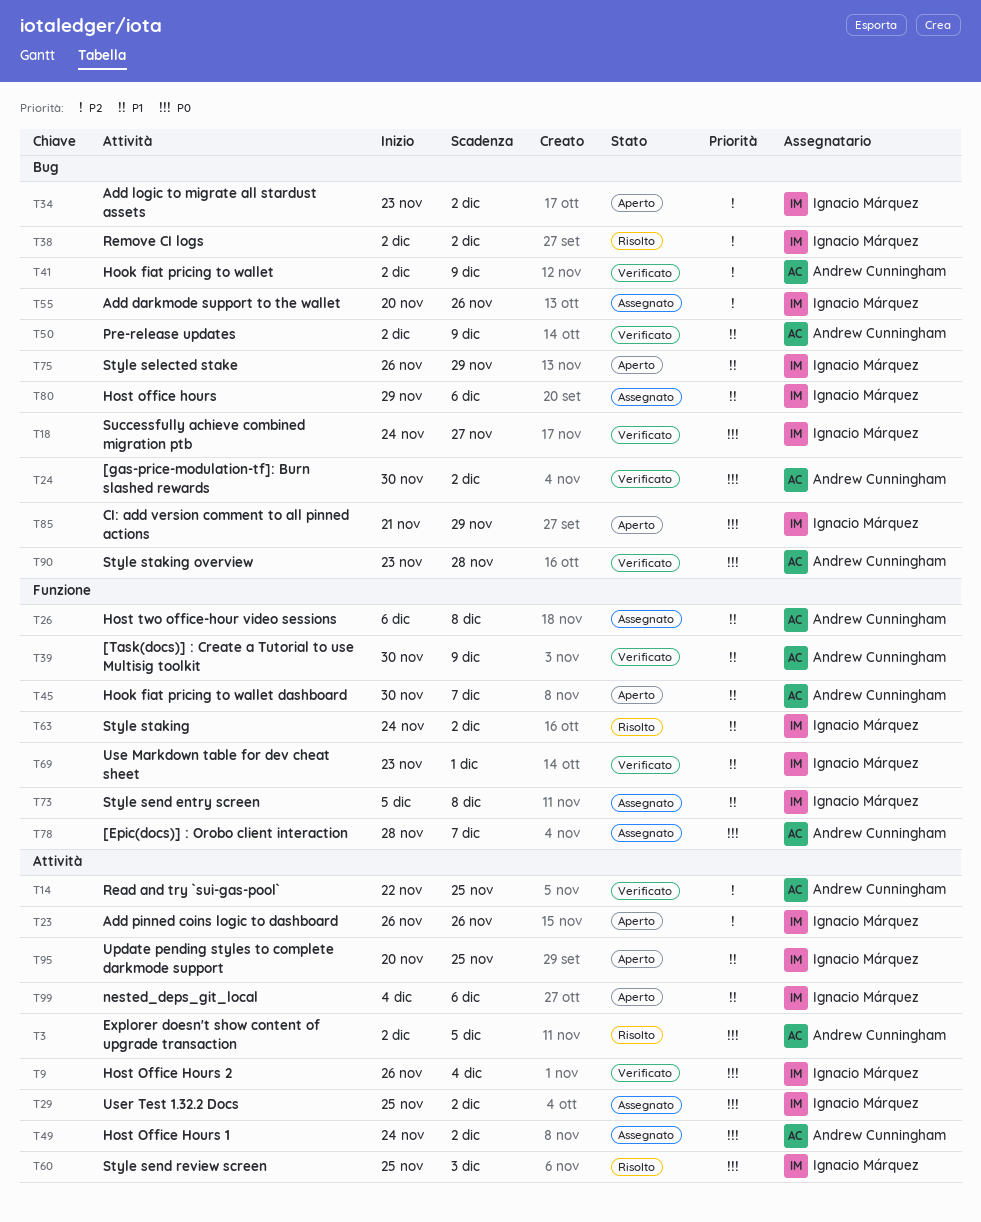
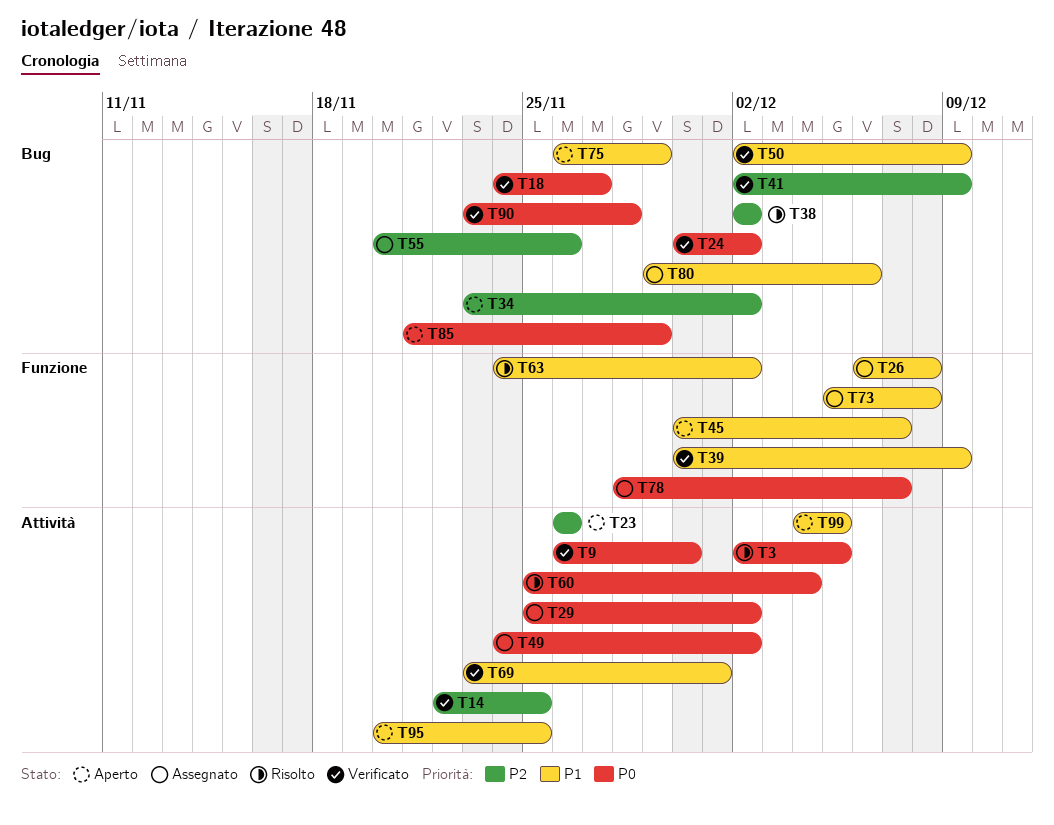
T9, due: Dec 4 -> Nov 30
T60, due: Dec 3 -> Dec 4
T69, label: Funzione -> Attività
T99, due: Dec 6 -> Dec 5

